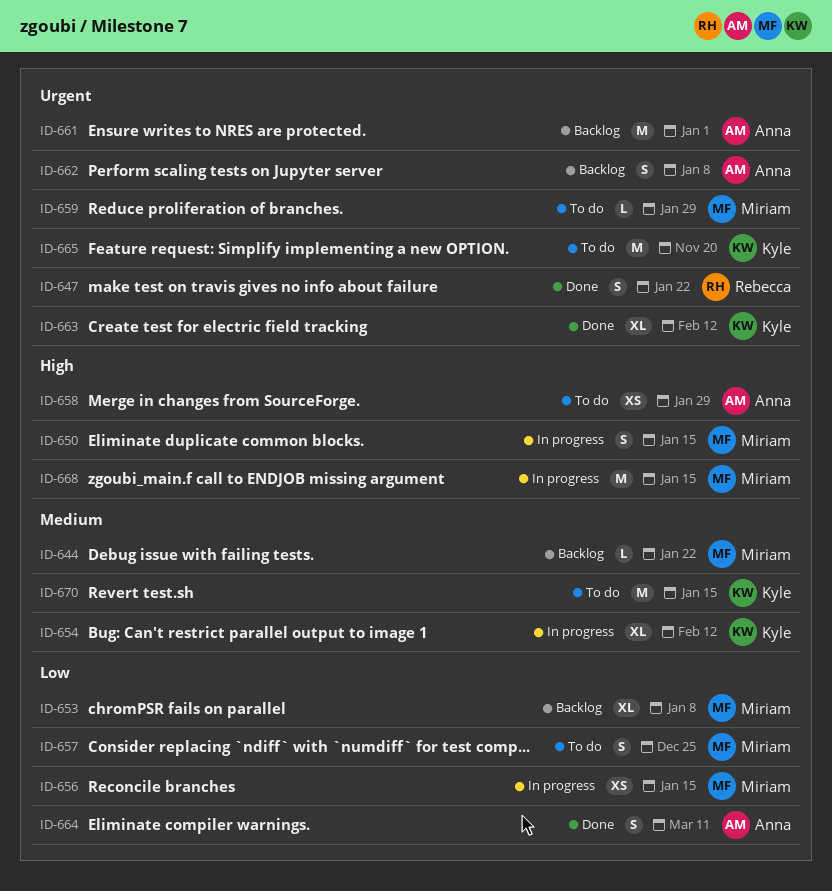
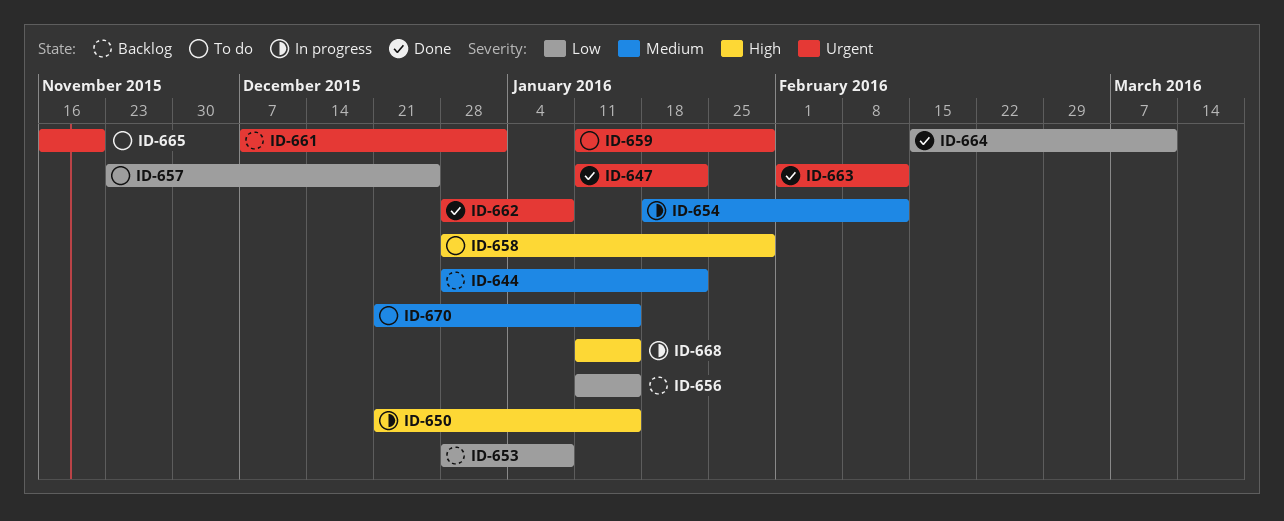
ID-656, status: In progress -> Backlog
ID-662, status: Backlog -> Done

